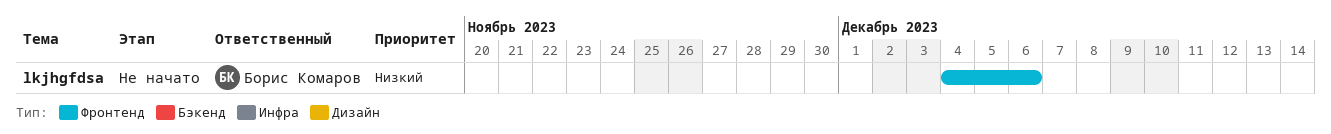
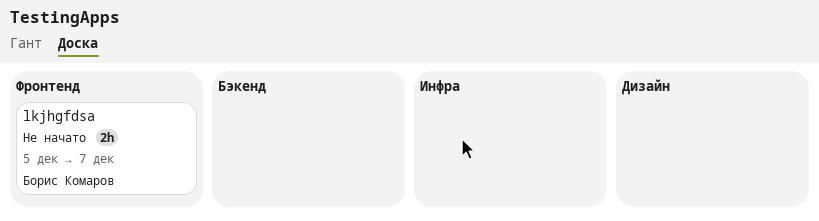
lkjhgfdsa, start: Dec 4 -> Dec 5
lkjhgfdsa, due: Dec 6 -> Dec 7

